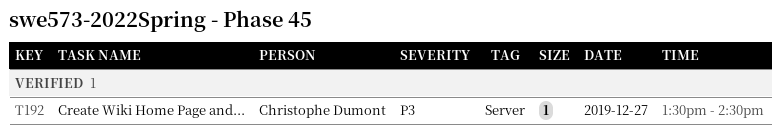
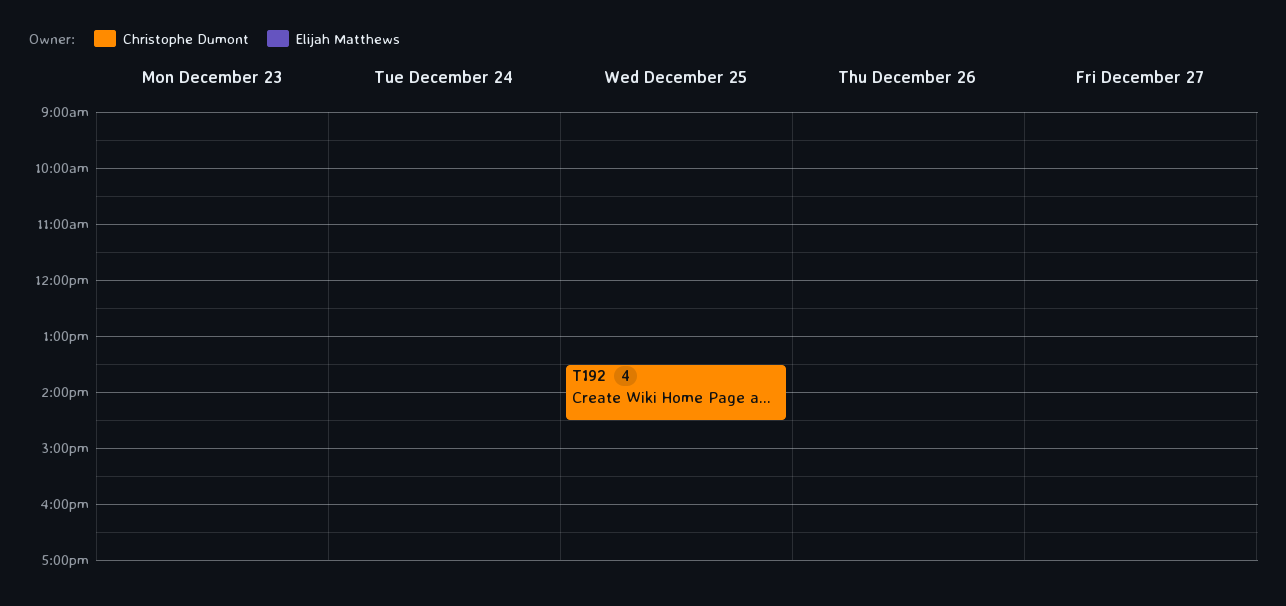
T192, estimate: 1 -> 4
T192, day: Dec 27 -> Dec 25

